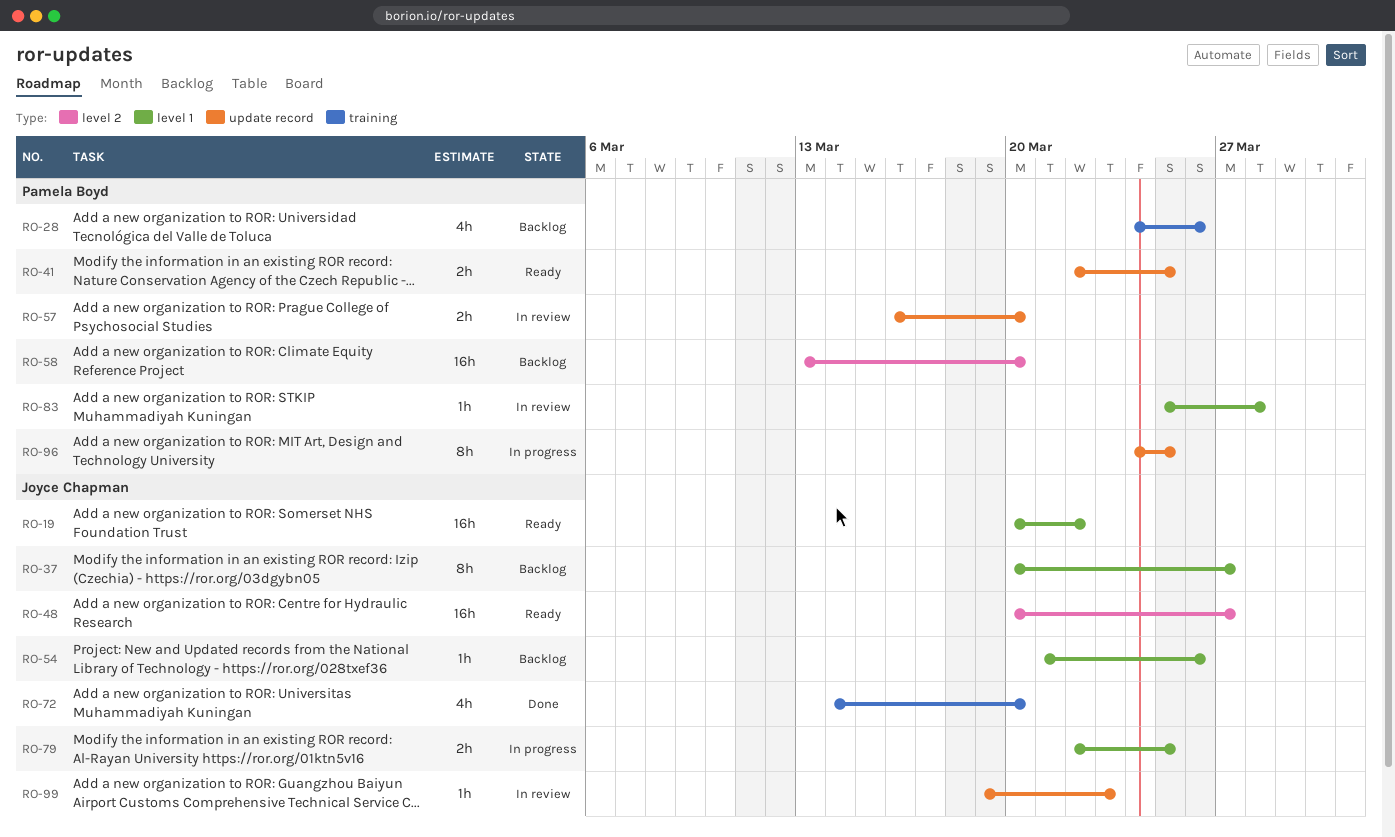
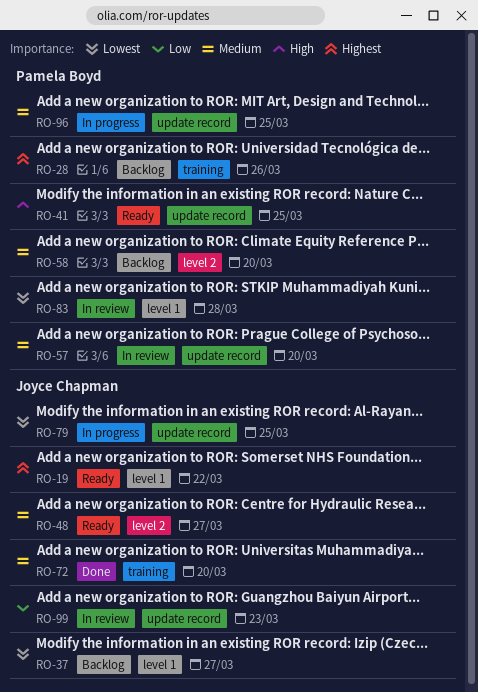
RO-54: present -> none
RO-79, label: level 1 -> update record

